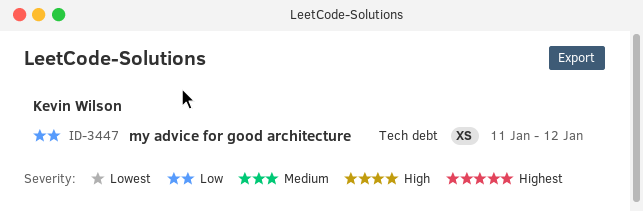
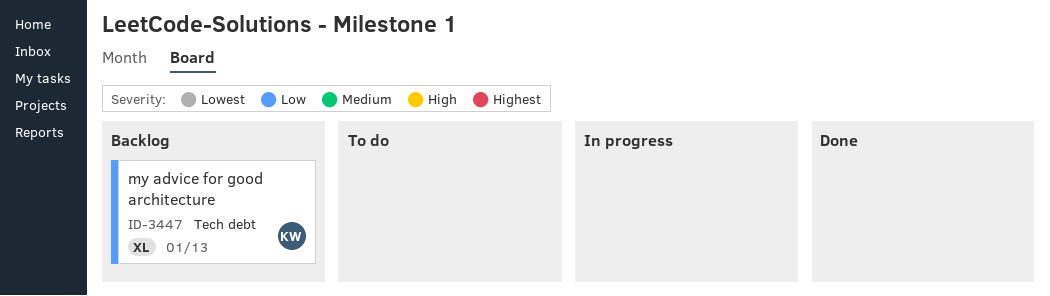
ID-3447, estimate: XS -> XL
ID-3447, due: Jan 12 -> Jan 13

